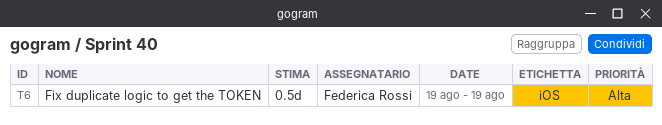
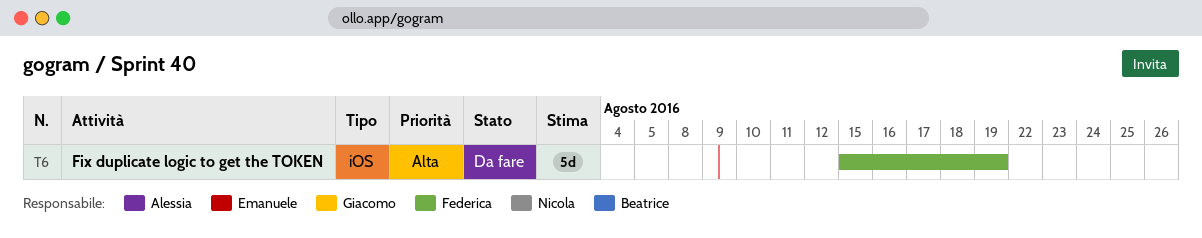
T6, estimate: 0.5d -> 5d
T6, start: Aug 19 -> Aug 15

